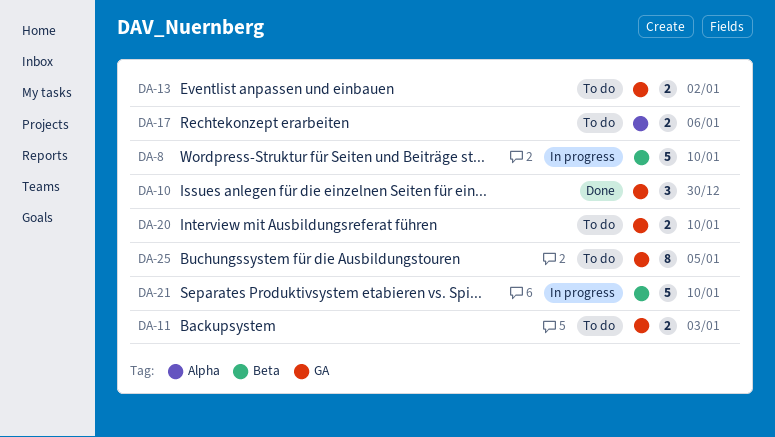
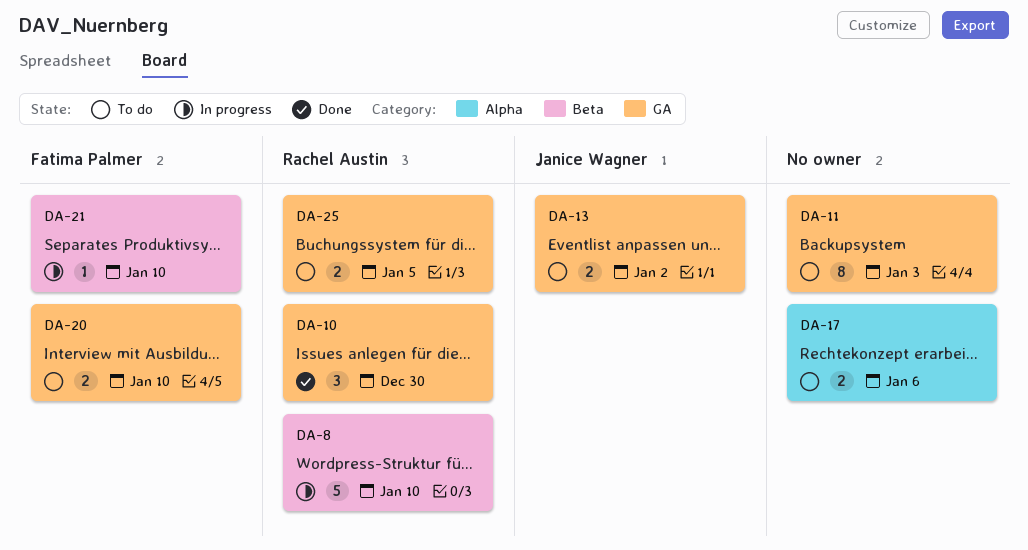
DA-11, estimate: 2 -> 8
DA-21, estimate: 5 -> 1
DA-25, estimate: 8 -> 2

